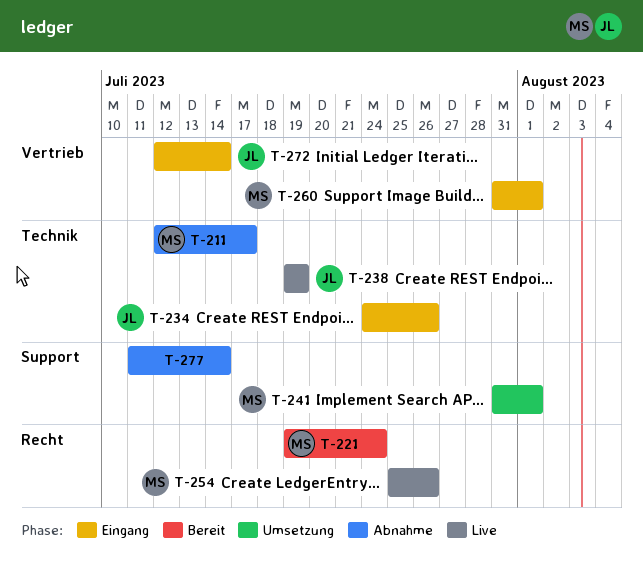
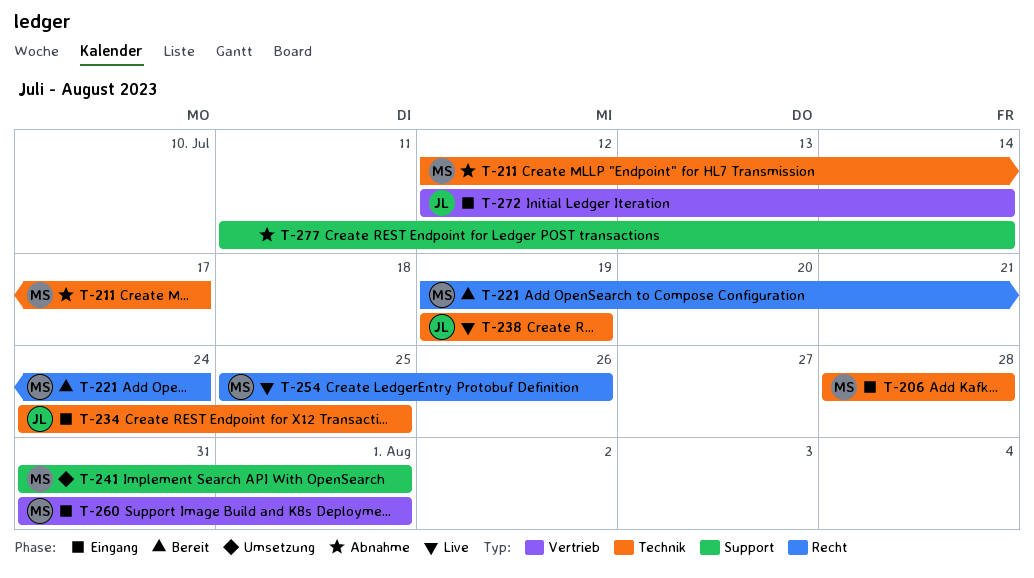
T-206: none -> present
T-234, due: Jul 26 -> Jul 25

